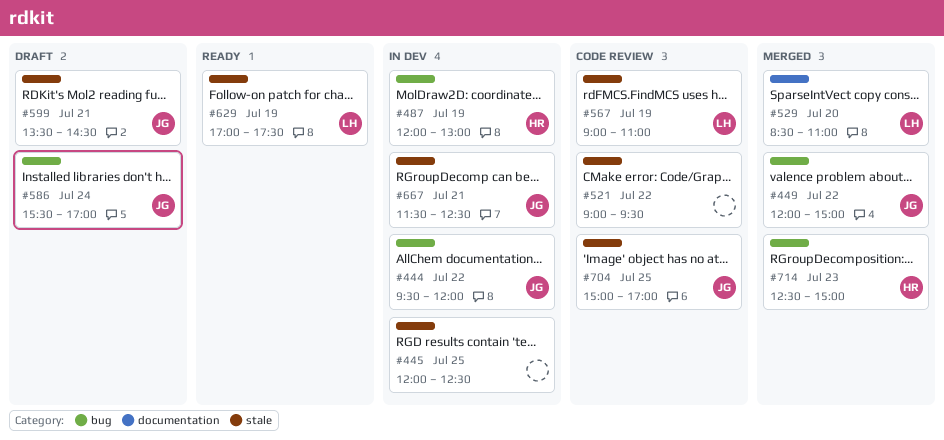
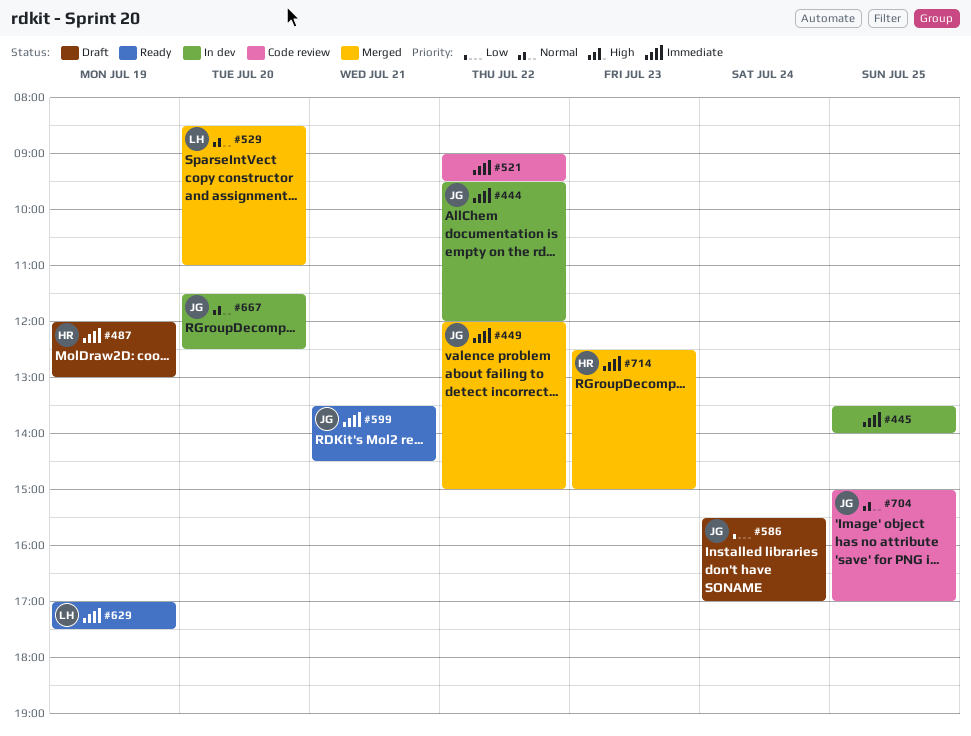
#445, begins: 12:00 -> 13:30
#445, ends: 12:30 -> 14:00
#487, status: In dev -> Draft
#567: present -> none
#599, status: Draft -> Ready
#667, day: Jul 21 -> Jul 20

